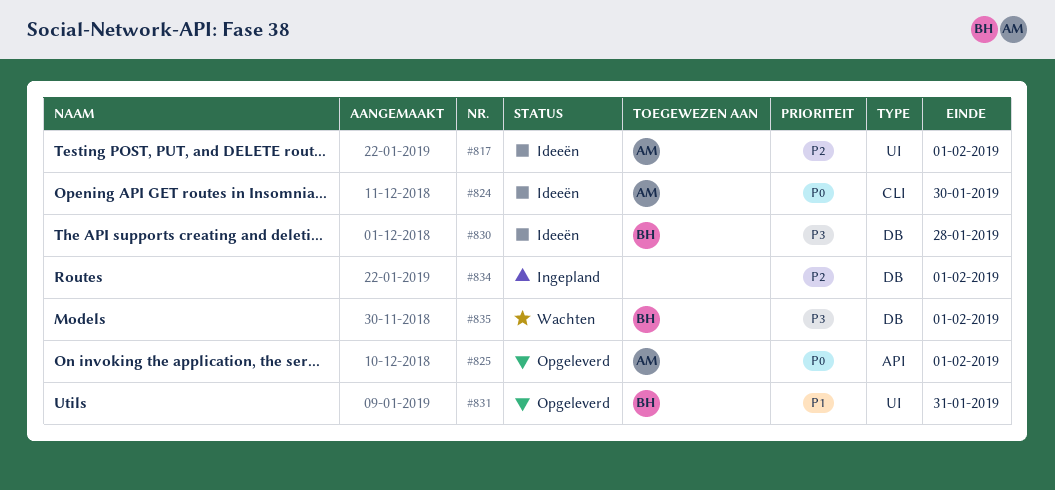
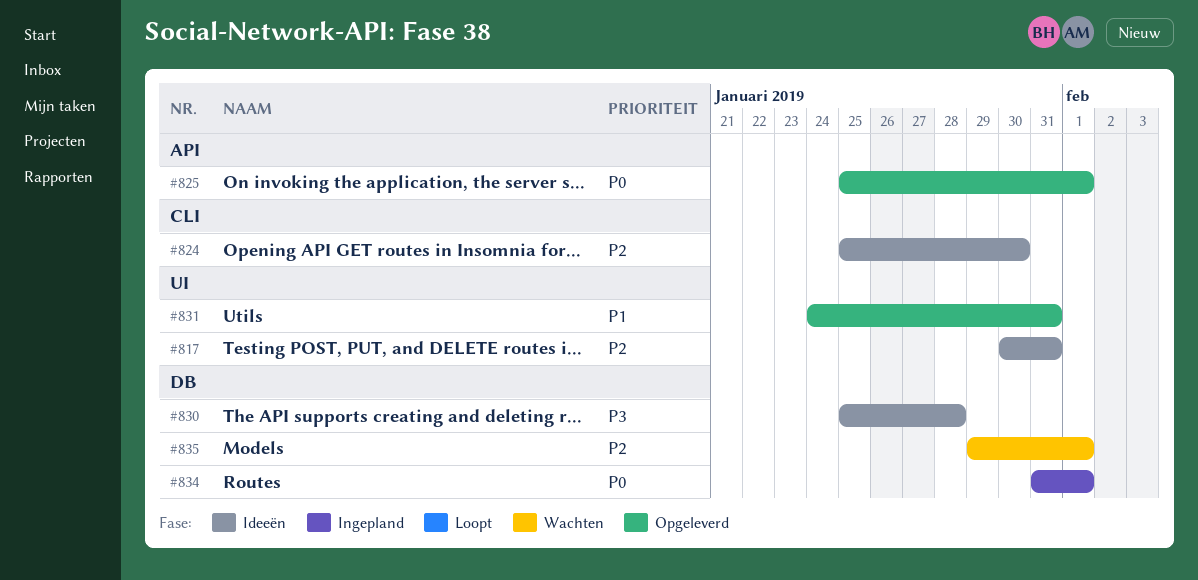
#817, due: Feb 1 -> Jan 31
#824, priority: P0 -> P2
#834, priority: P2 -> P0
#835, priority: P3 -> P2

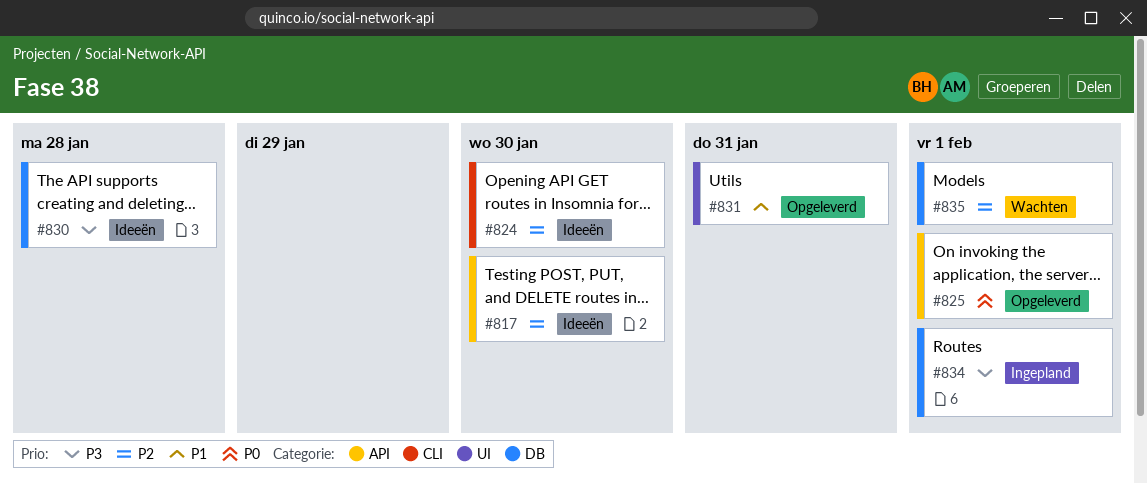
#817, label: UI -> API
#817, due: Jan 31 -> Jan 30
#834, priority: P0 -> P3

